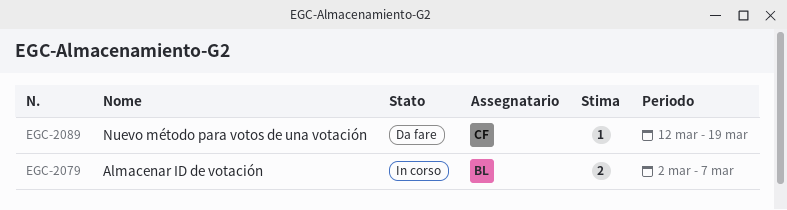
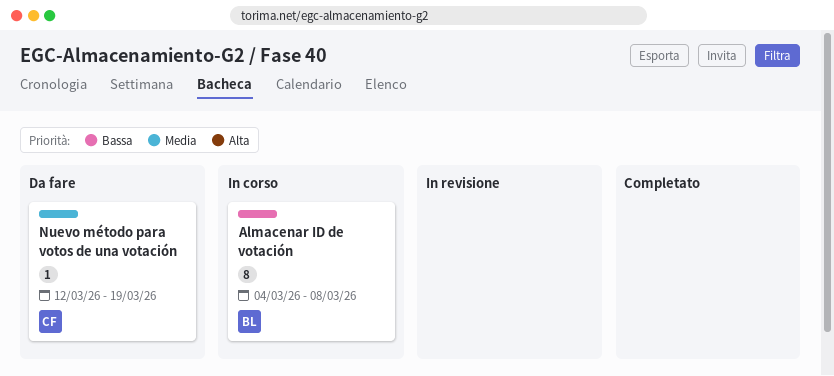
Almacenar ID de votación, estimate: 2 -> 8
Almacenar ID de votación, start: Mar 2 -> Mar 4
Almacenar ID de votación, due: Mar 7 -> Mar 8

